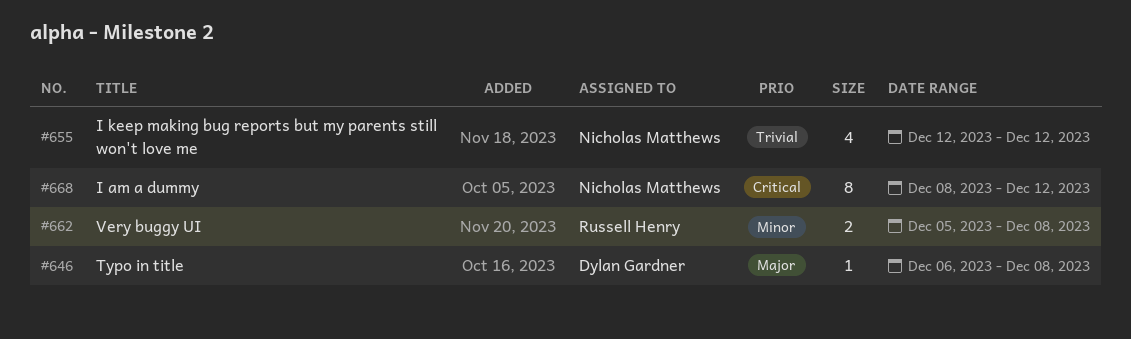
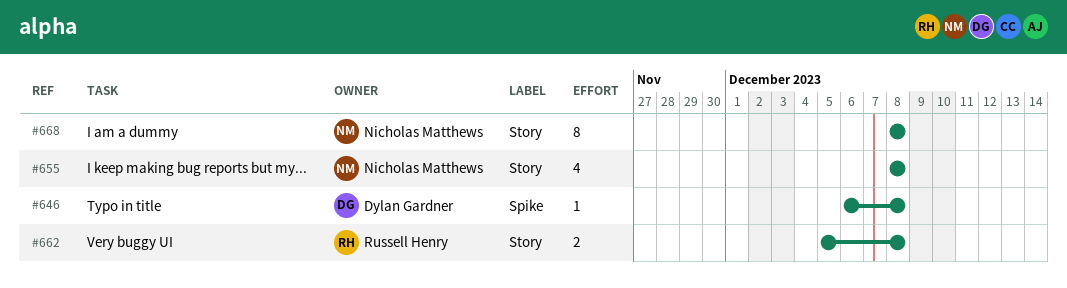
#655, start: Dec 12 -> Dec 8
#655, due: Dec 12 -> Dec 8
#668, due: Dec 12 -> Dec 8

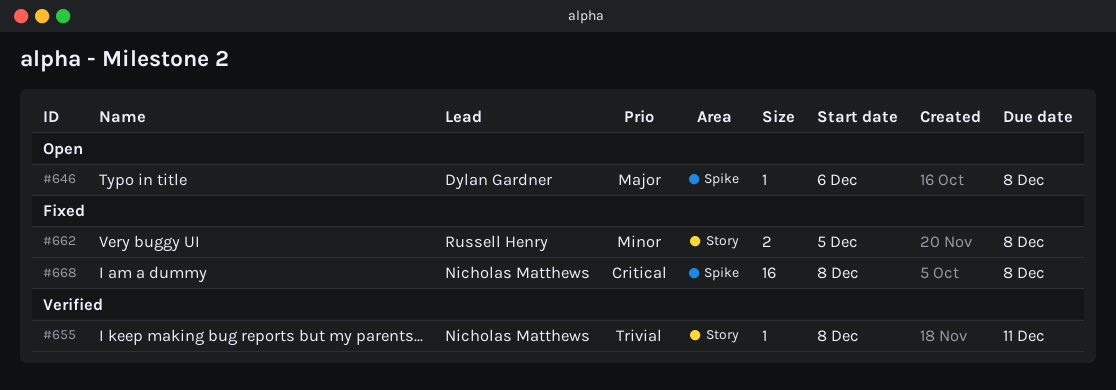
#655, estimate: 4 -> 1
#655, due: Dec 8 -> Dec 11
#668, label: Story -> Spike
#668, estimate: 8 -> 16

